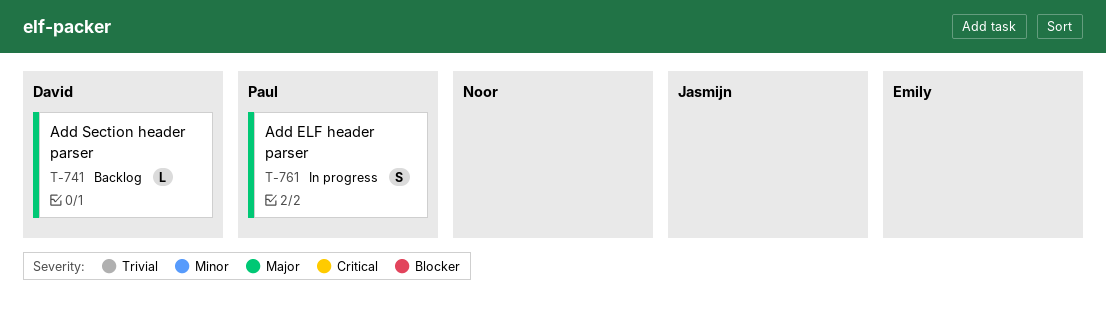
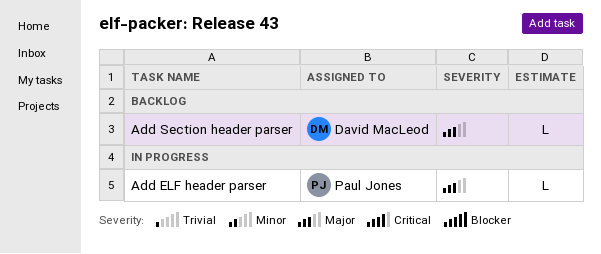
Add ELF header parser, estimate: S -> L

